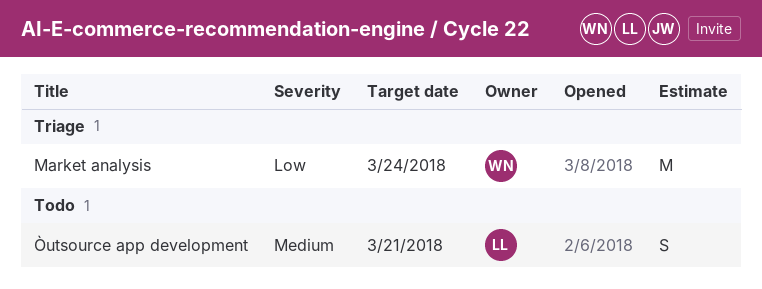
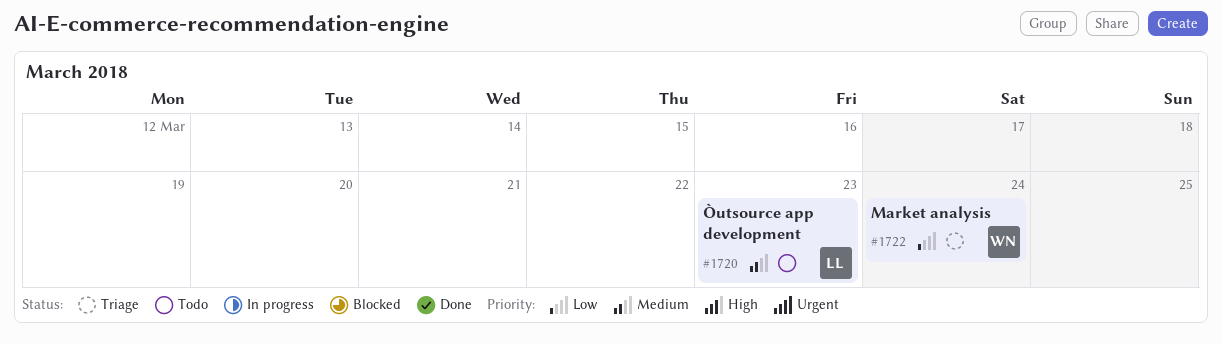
Òutsource app development, due: Mar 21 -> Mar 23

